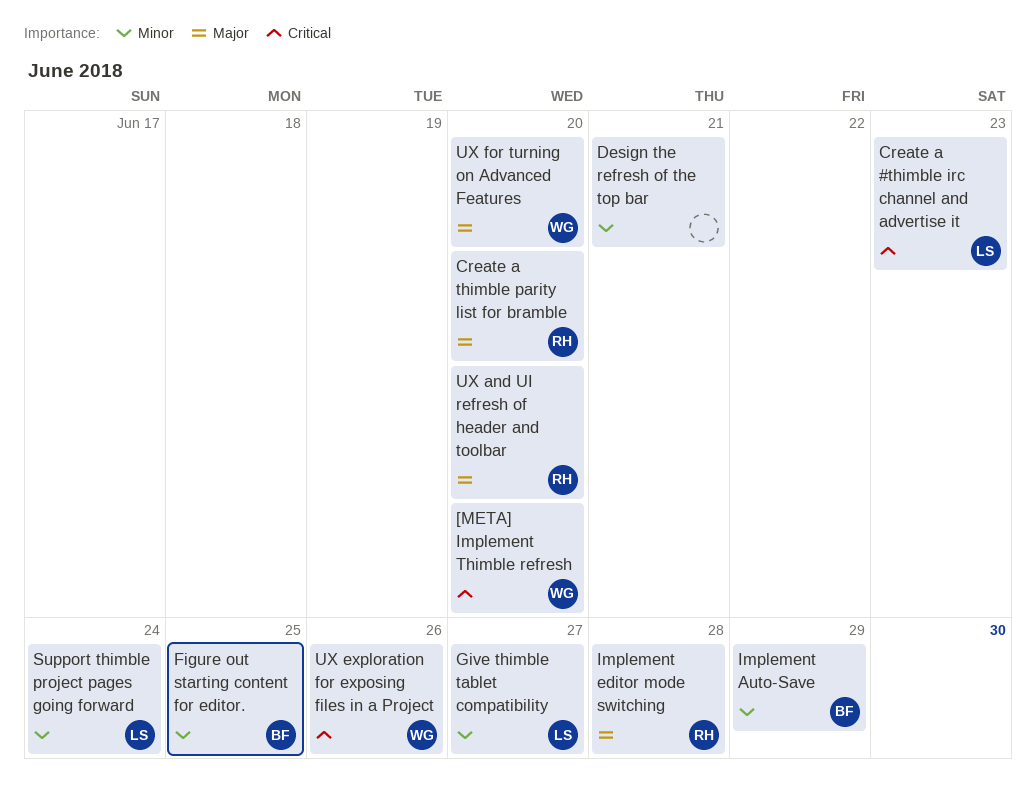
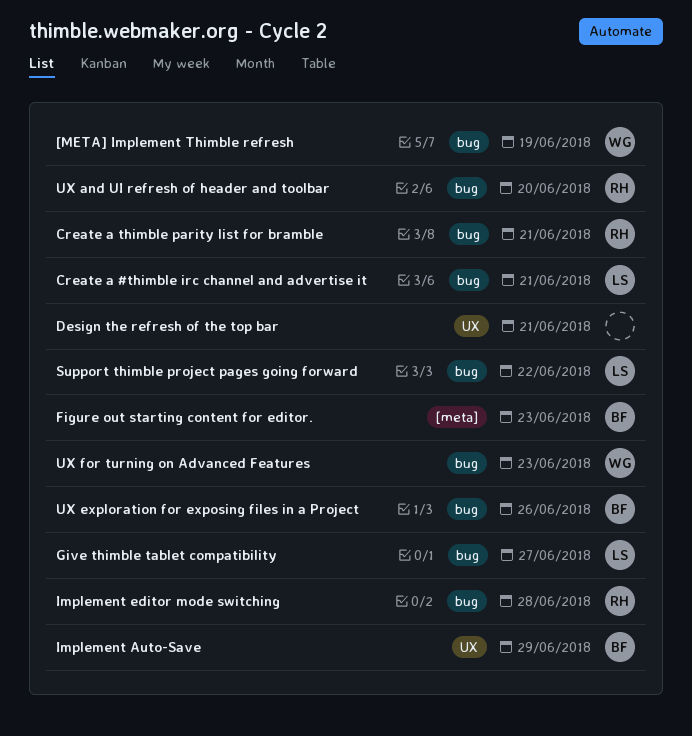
[META] Implement Thimble refresh, due: Jun 20 -> Jun 19
Create a #thimble irc channel and advertise it, due: Jun 23 -> Jun 21
Create a thimble parity list for bramble, due: Jun 20 -> Jun 21
Figure out starting content for editor., due: Jun 25 -> Jun 23
Support thimble project pages going forward, due: Jun 24 -> Jun 22
UX exploration for exposing files in a Project, owner: WG -> BF
UX for turning on Advanced Features, due: Jun 20 -> Jun 23

